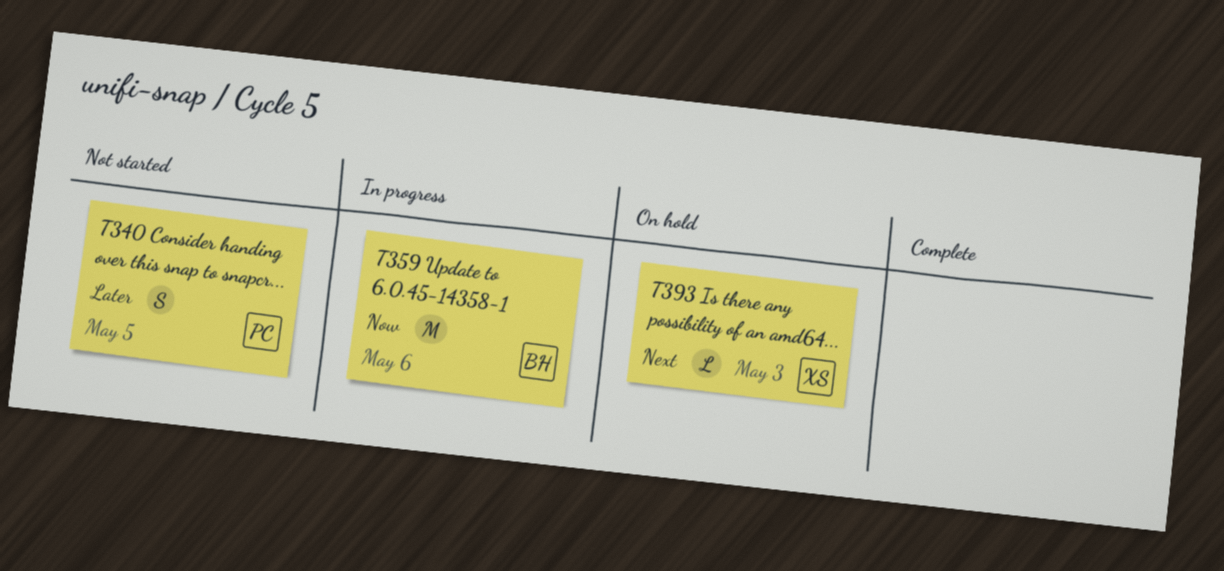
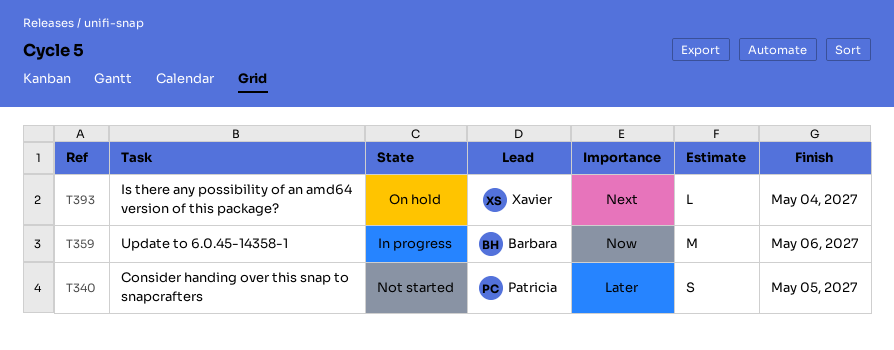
T393, due: May 3 -> May 4

